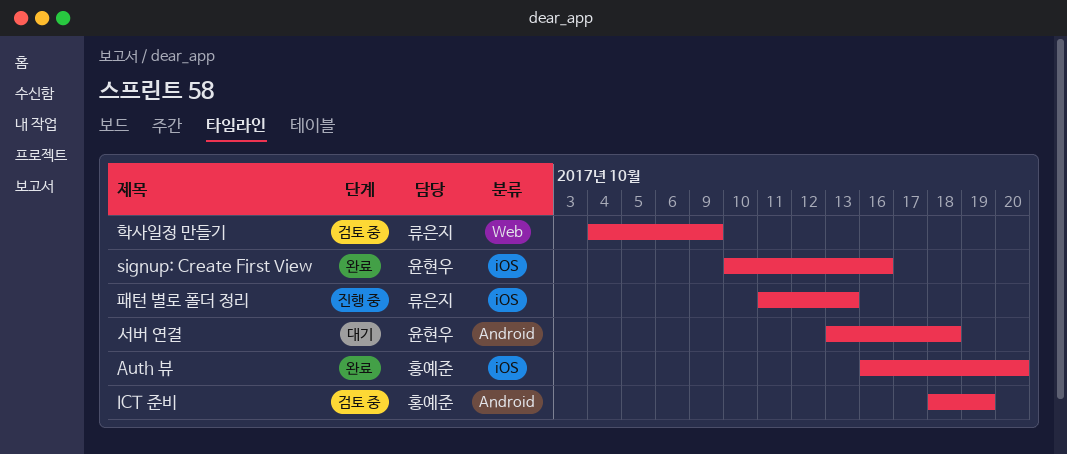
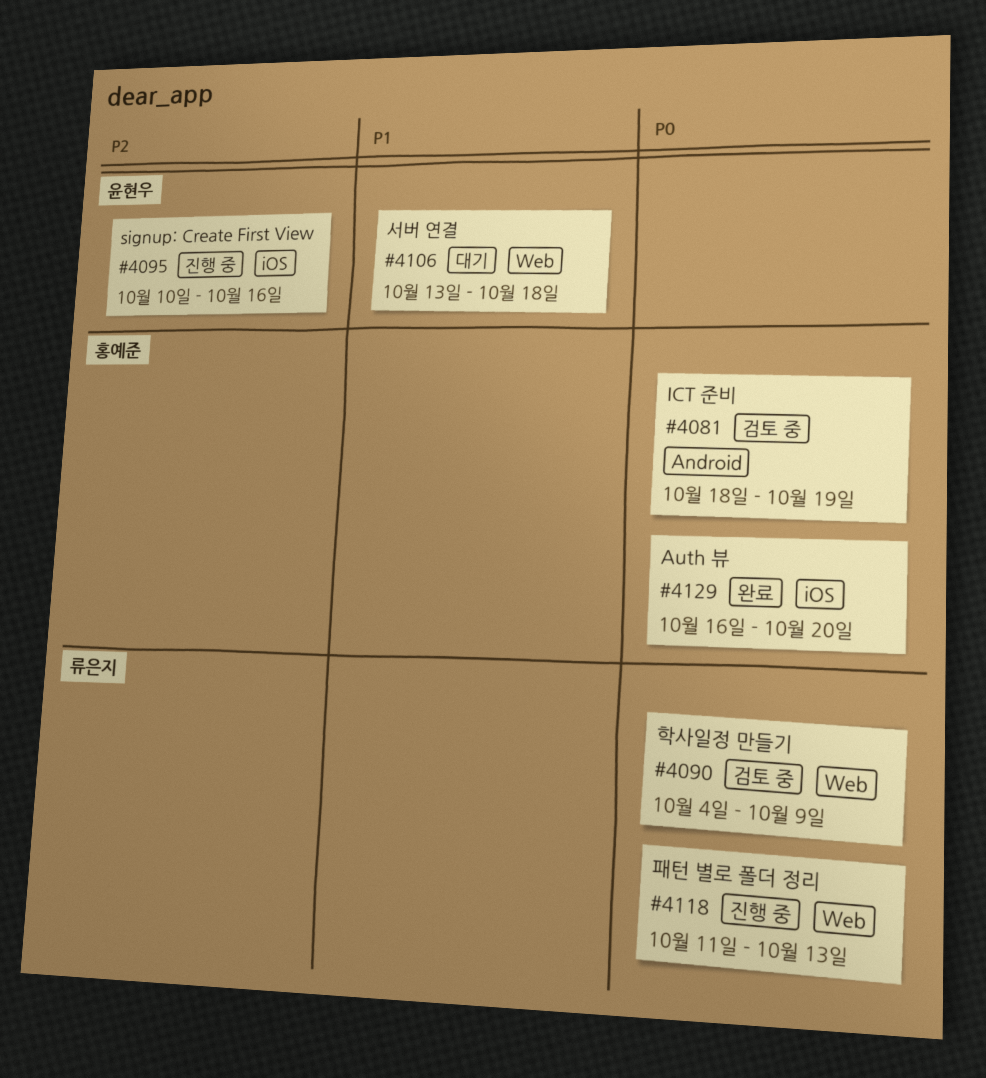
signup: Create First View, status: 완료 -> 진행 중
서버 연결, label: Android -> Web
패턴 별로 폴더 정리, label: iOS -> Web

